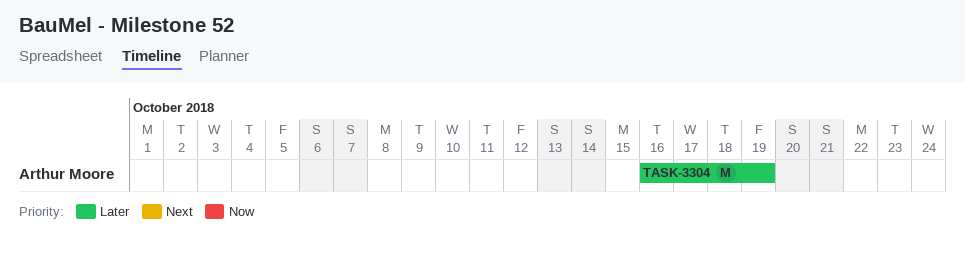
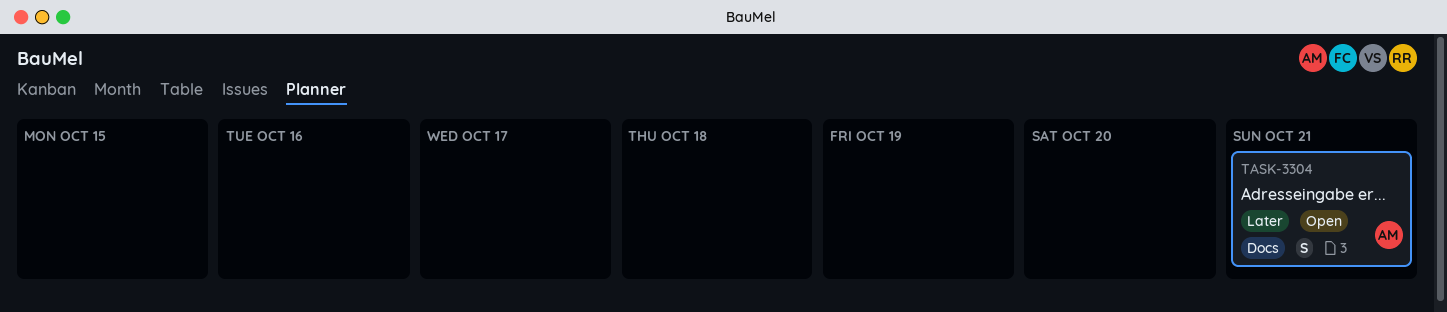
TASK-3304, estimate: M -> S
TASK-3304, due: Oct 19 -> Oct 21

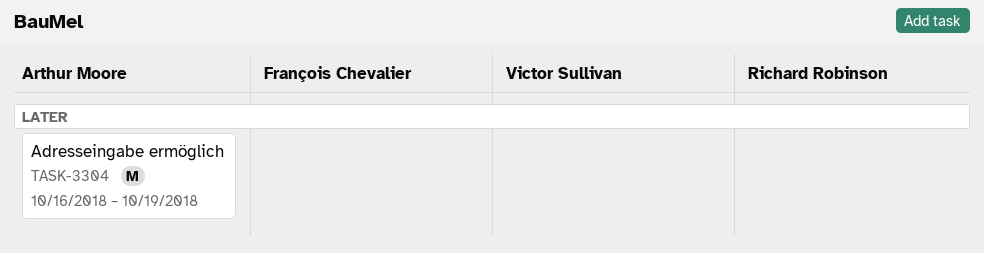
TASK-3304, estimate: S -> M
TASK-3304, due: Oct 21 -> Oct 19

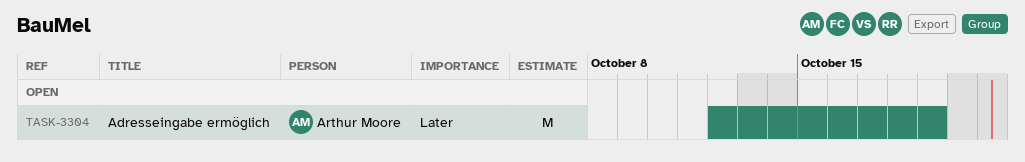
TASK-3304, start: Oct 16 -> Oct 12

